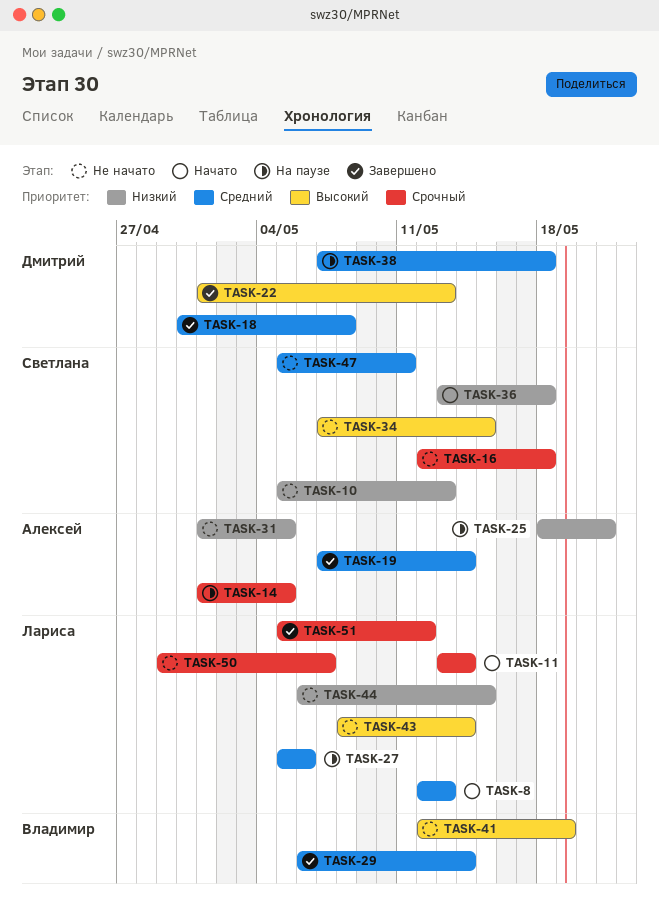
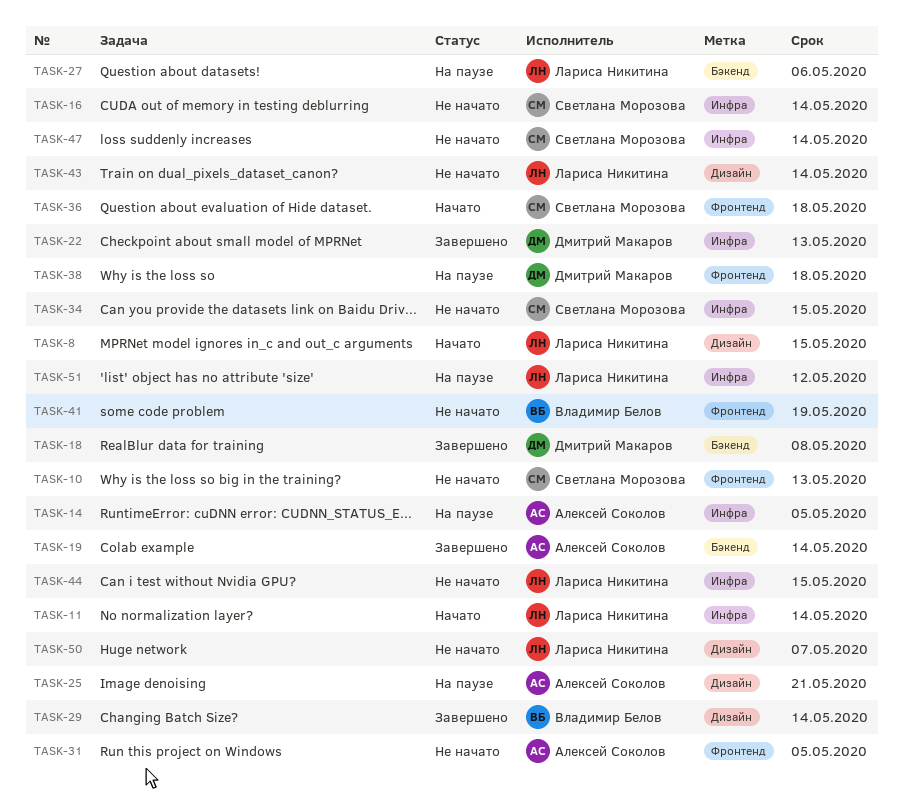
TASK-8, due: May 13 -> May 15
TASK-16, due: May 18 -> May 14
TASK-47, due: May 11 -> May 14
TASK-51, status: Завершено -> На паузе

